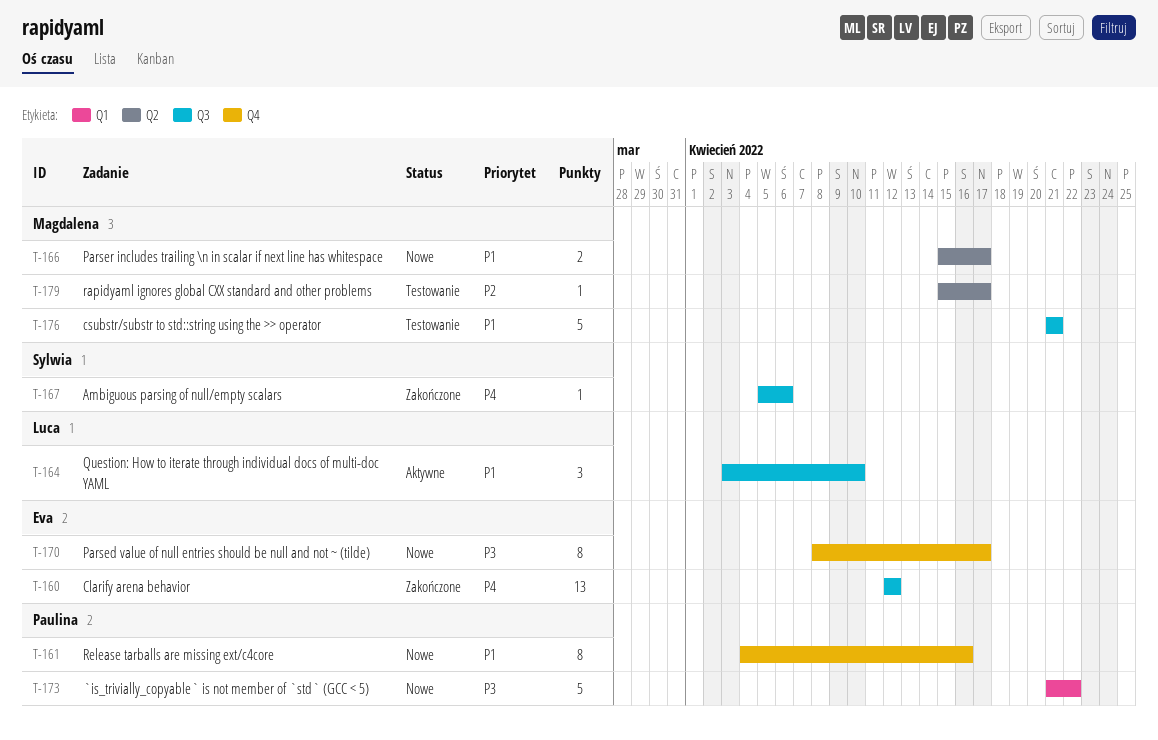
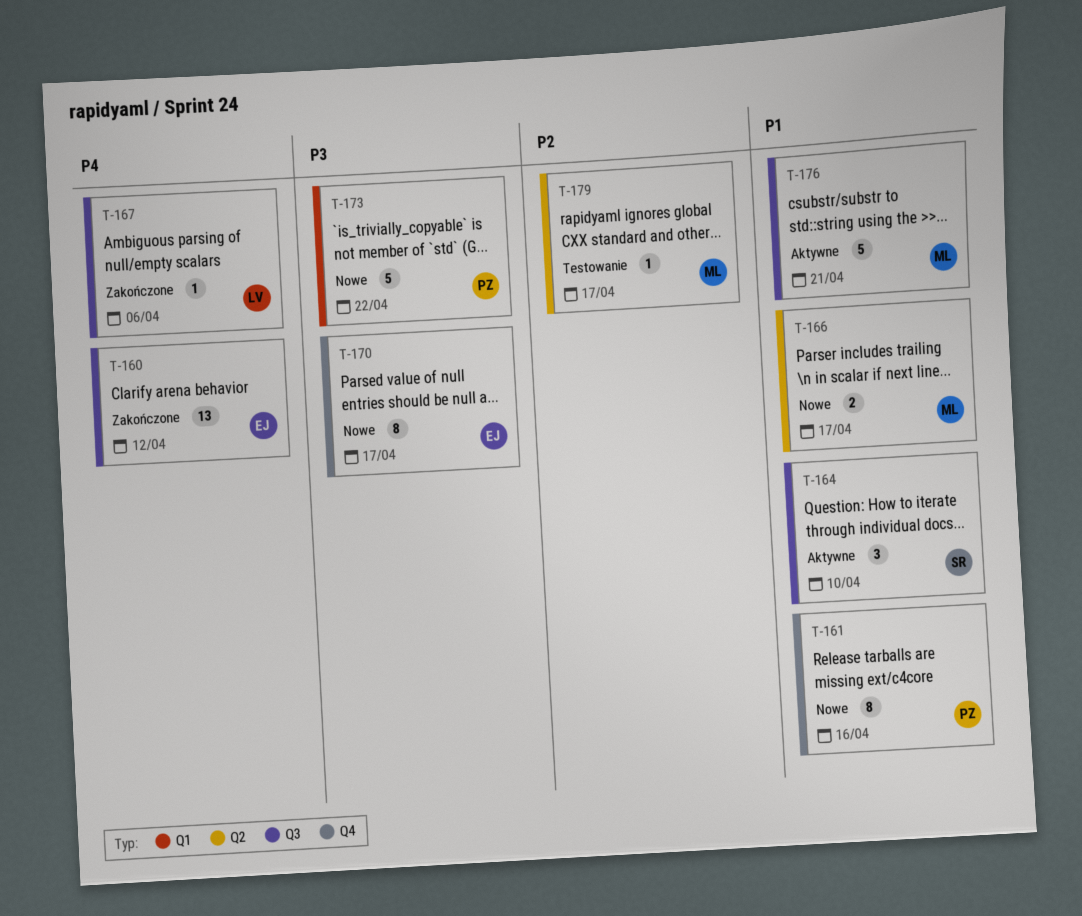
T-164, owner: Luca -> Sylwia
T-167, owner: Sylwia -> Luca
T-176, status: Testowanie -> Aktywne

